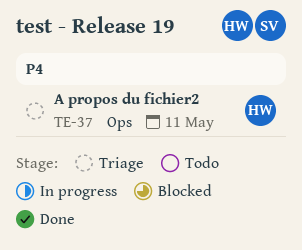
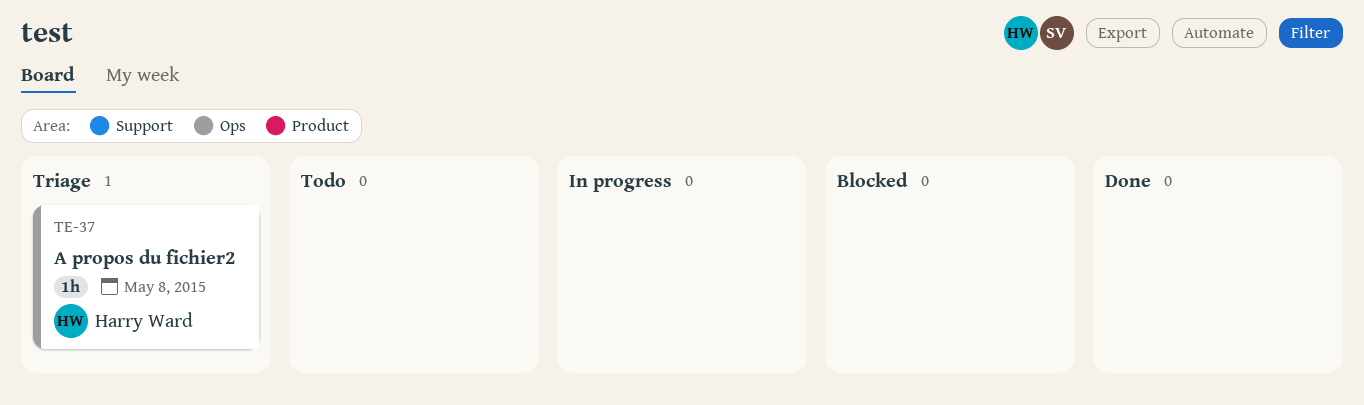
TE-37, due: May 11 -> May 8

